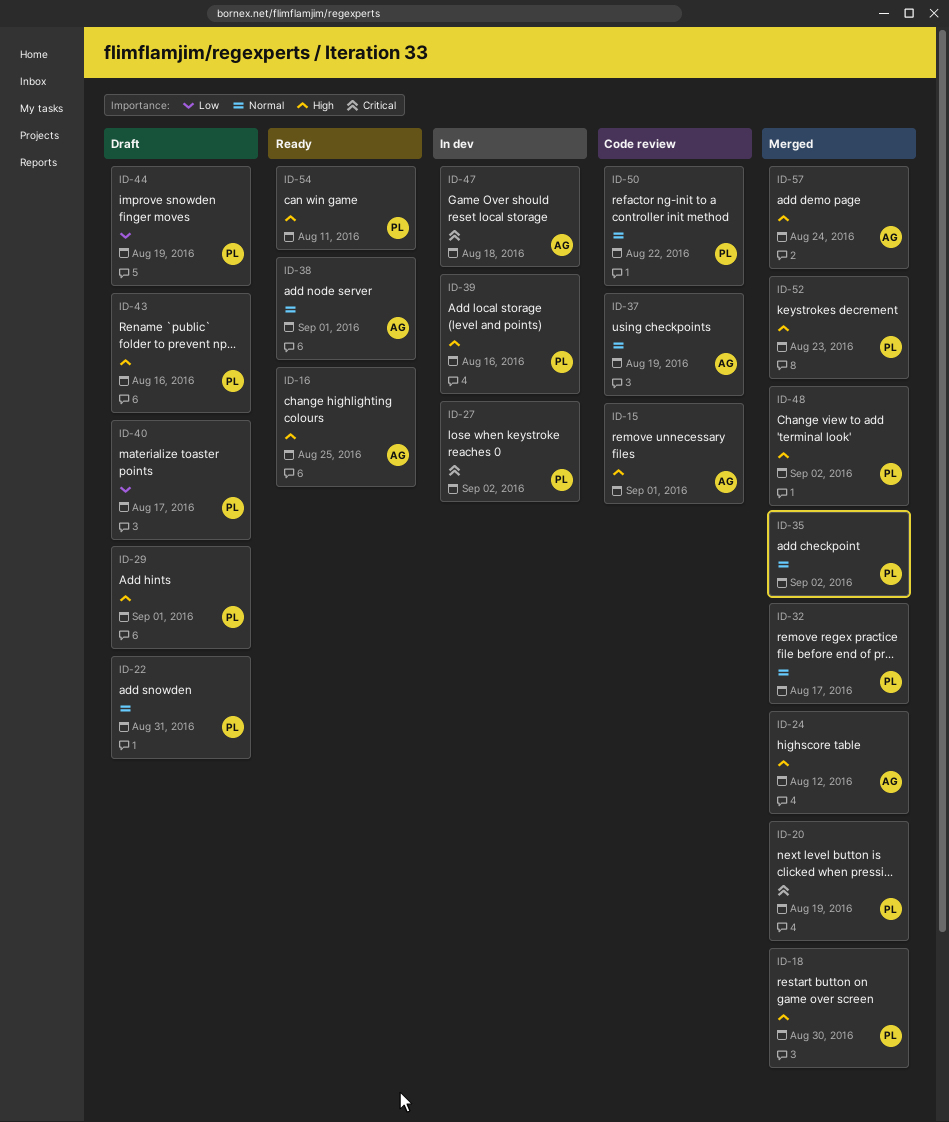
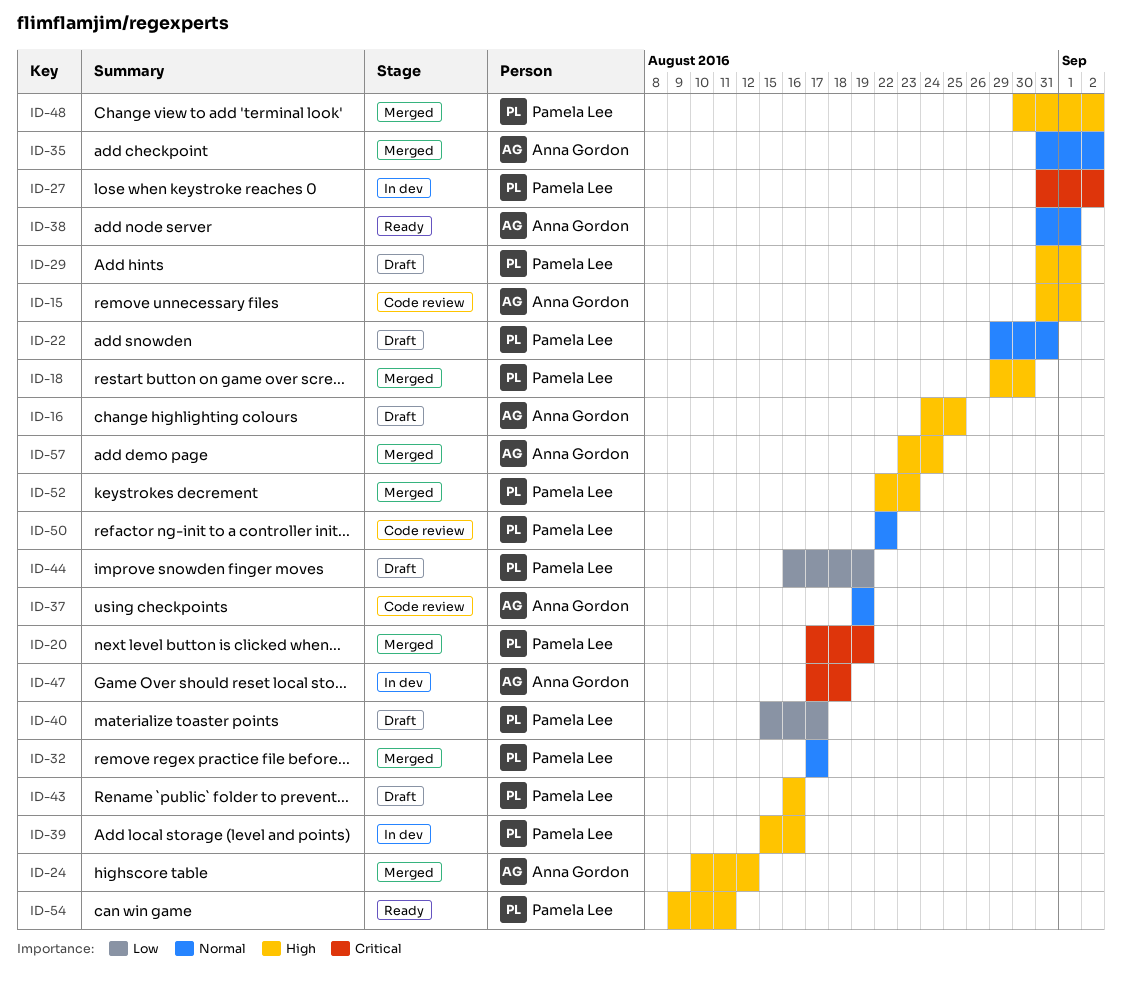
ID-16, status: Ready -> Draft
ID-35, owner: Pamela Lee -> Anna Gordon

